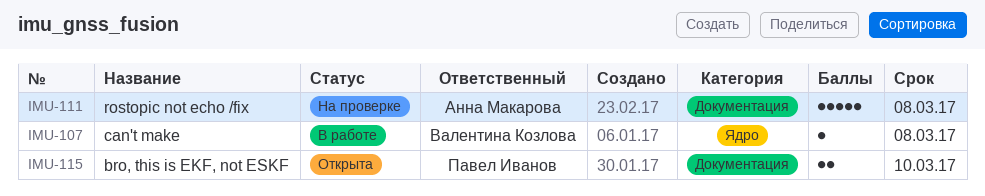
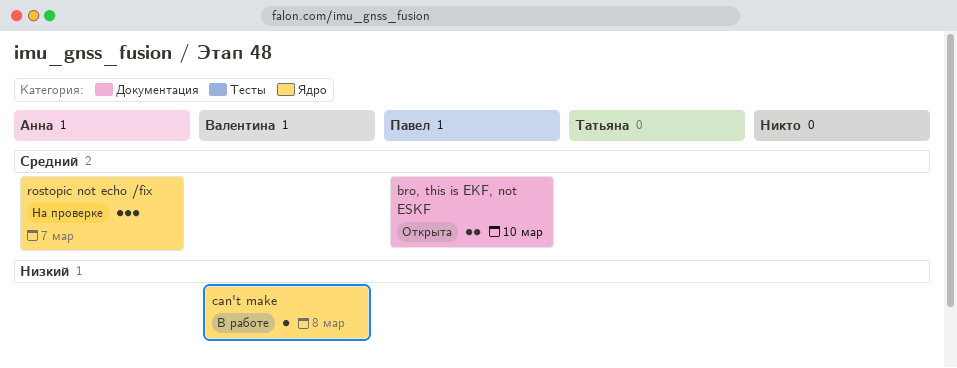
rostopic not echo /fix, label: Документация -> Ядро
rostopic not echo /fix, estimate: 5 -> 3
rostopic not echo /fix, due: Mar 8 -> Mar 7

